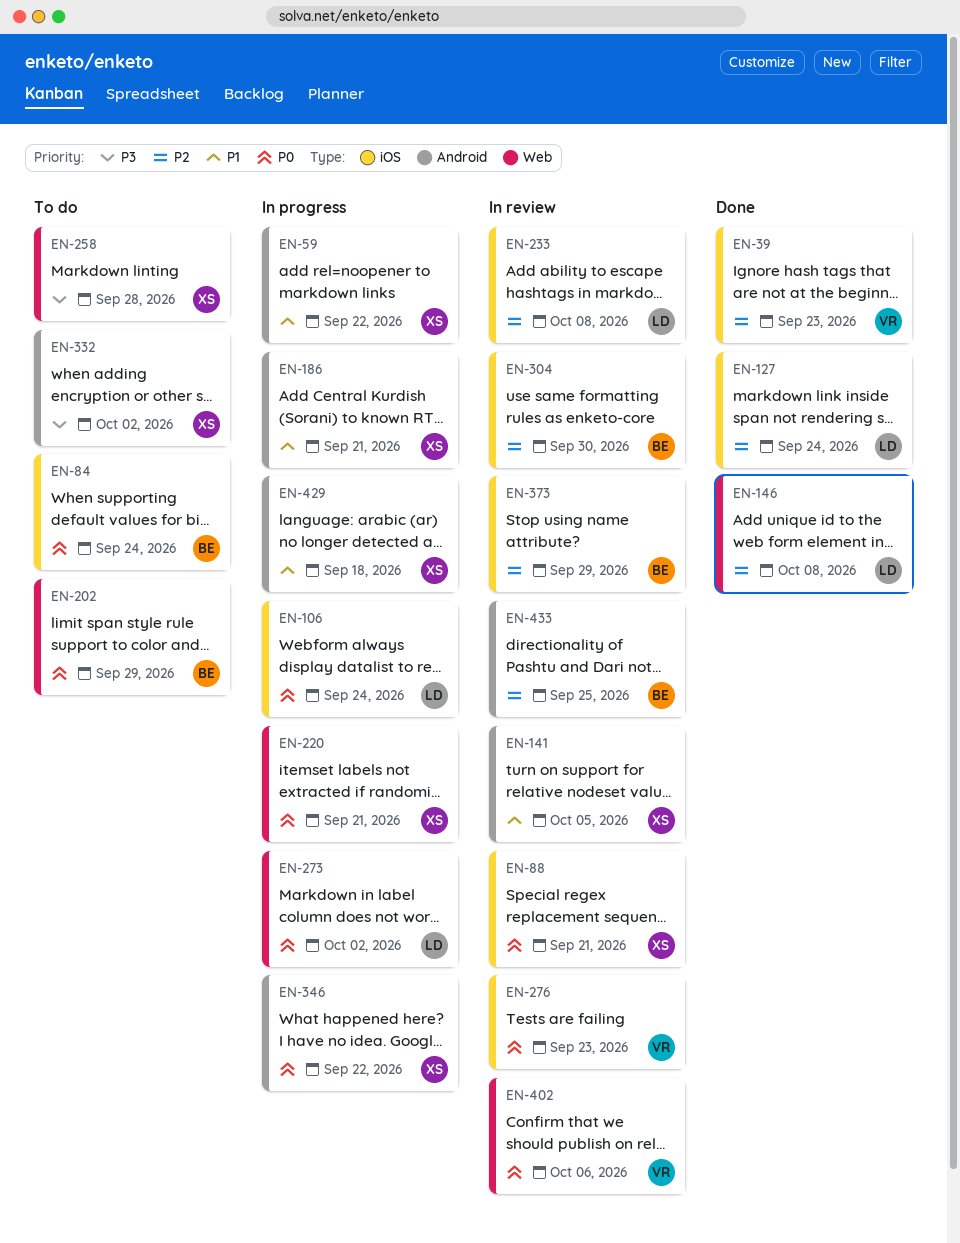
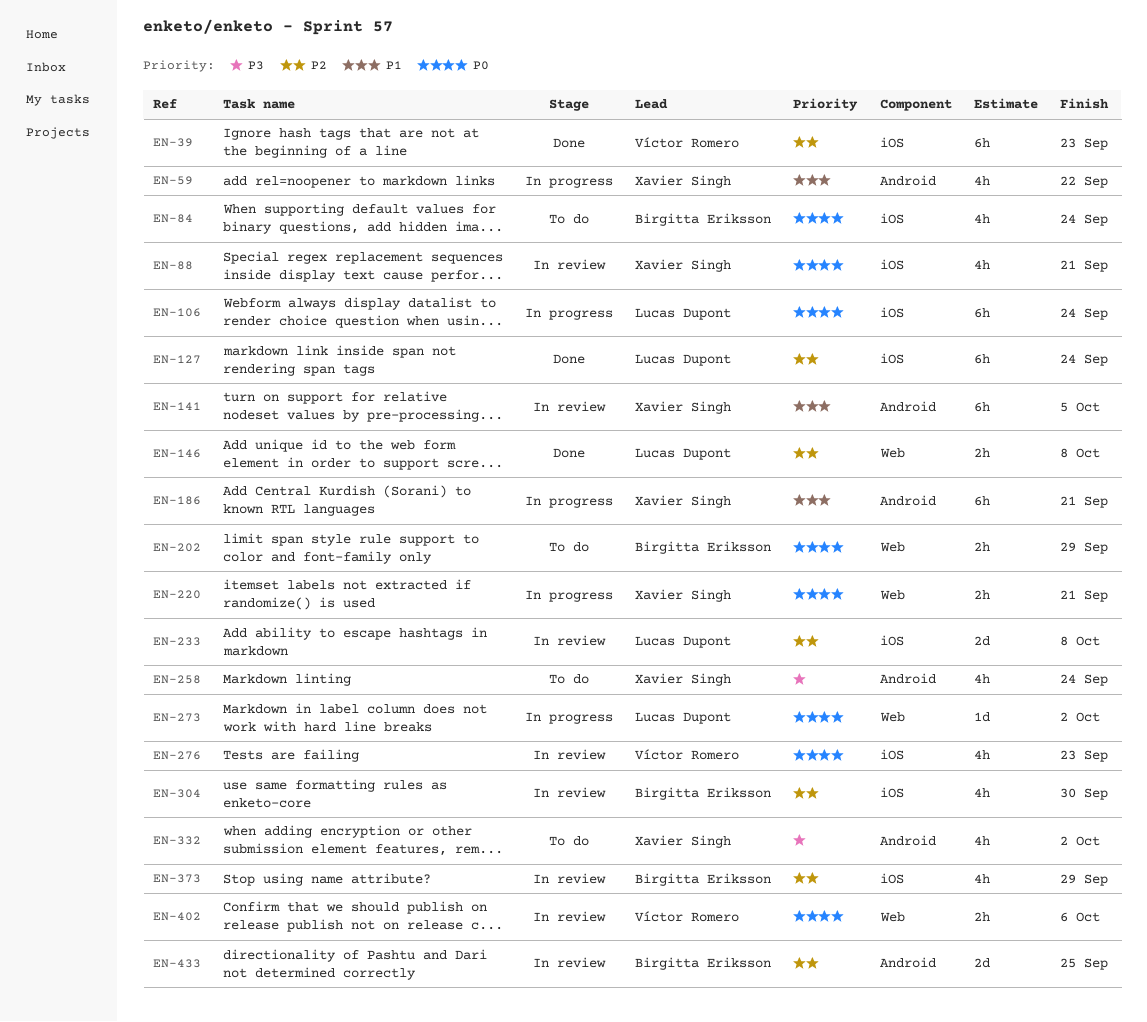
EN-258, label: Web -> Android
EN-258, due: Sep 28 -> Sep 24
EN-346: present -> none
EN-429: present -> none

